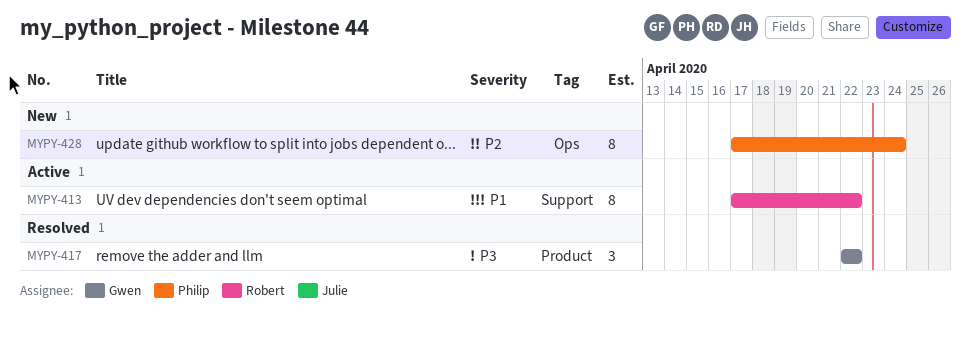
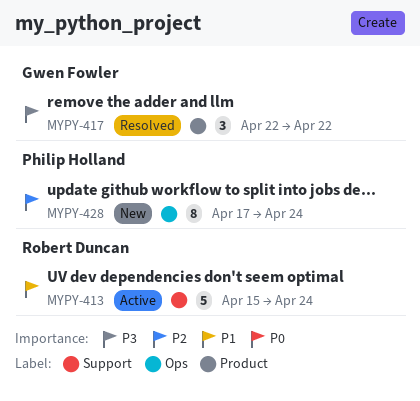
MYPY-413, estimate: 8 -> 5
MYPY-413, start: Apr 17 -> Apr 15
MYPY-413, due: Apr 22 -> Apr 24

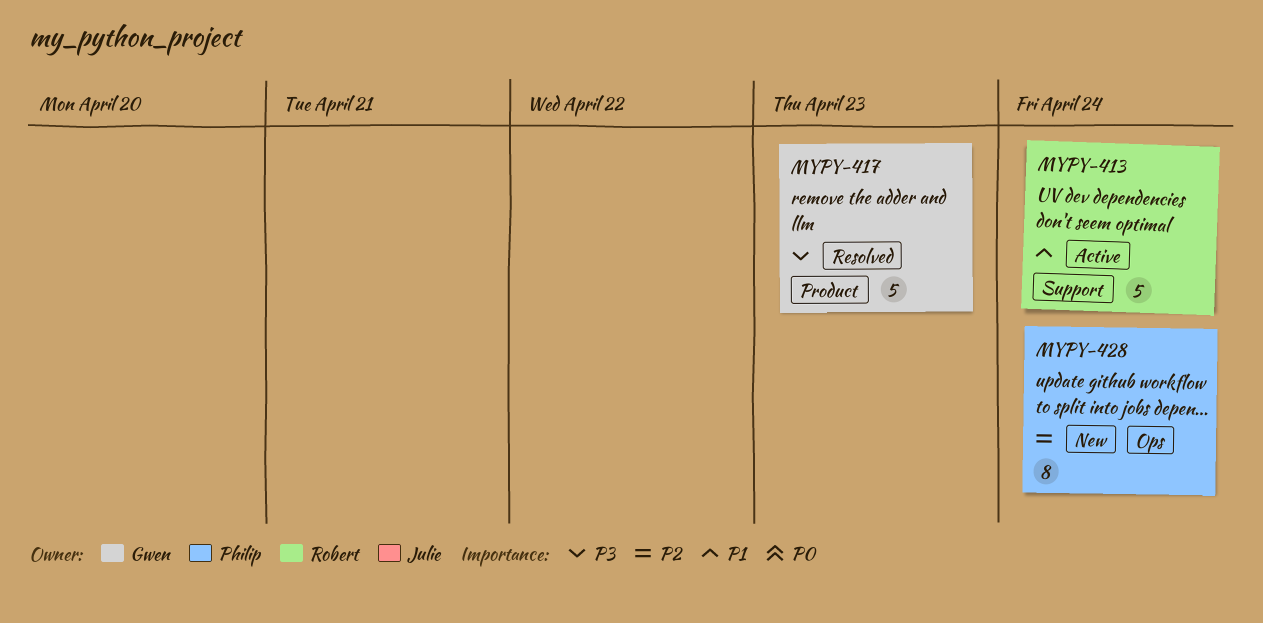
MYPY-417, estimate: 3 -> 5
MYPY-417, due: Apr 22 -> Apr 23

